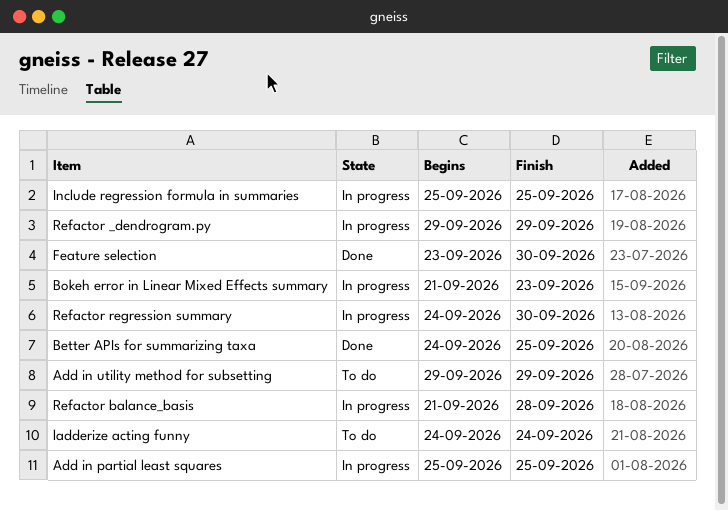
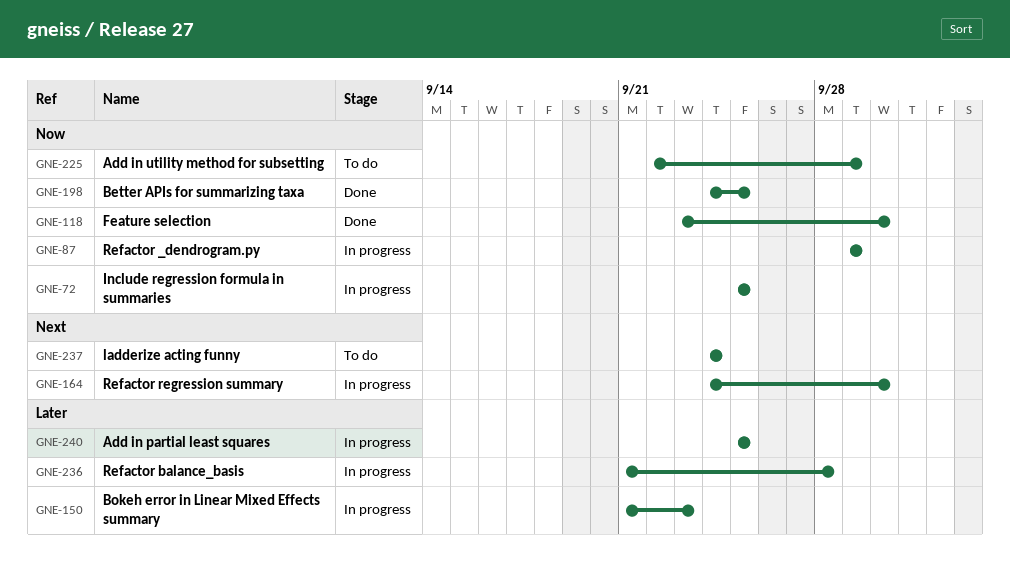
Add in utility method for subsetting, start: Sep 29 -> Sep 22

